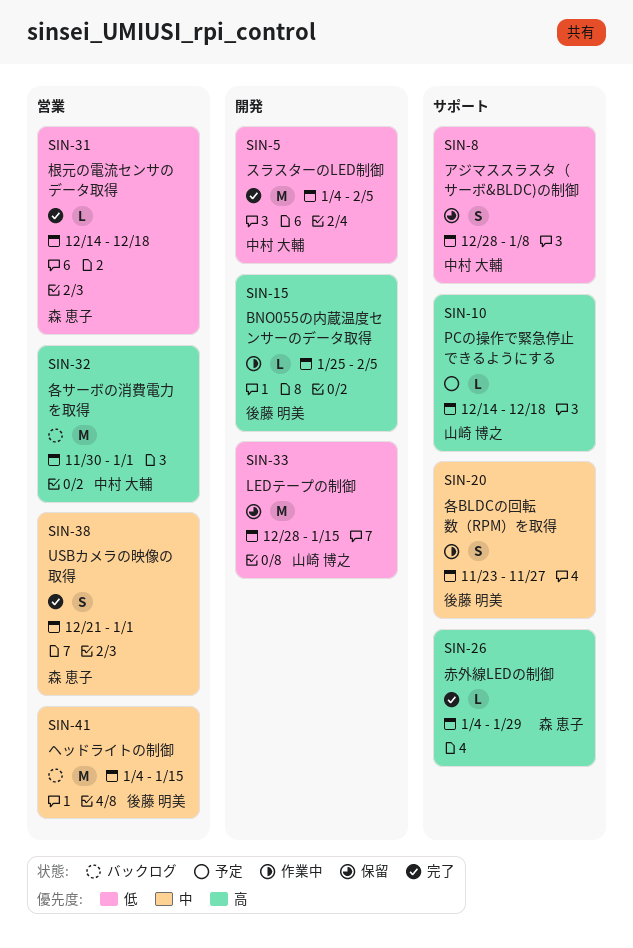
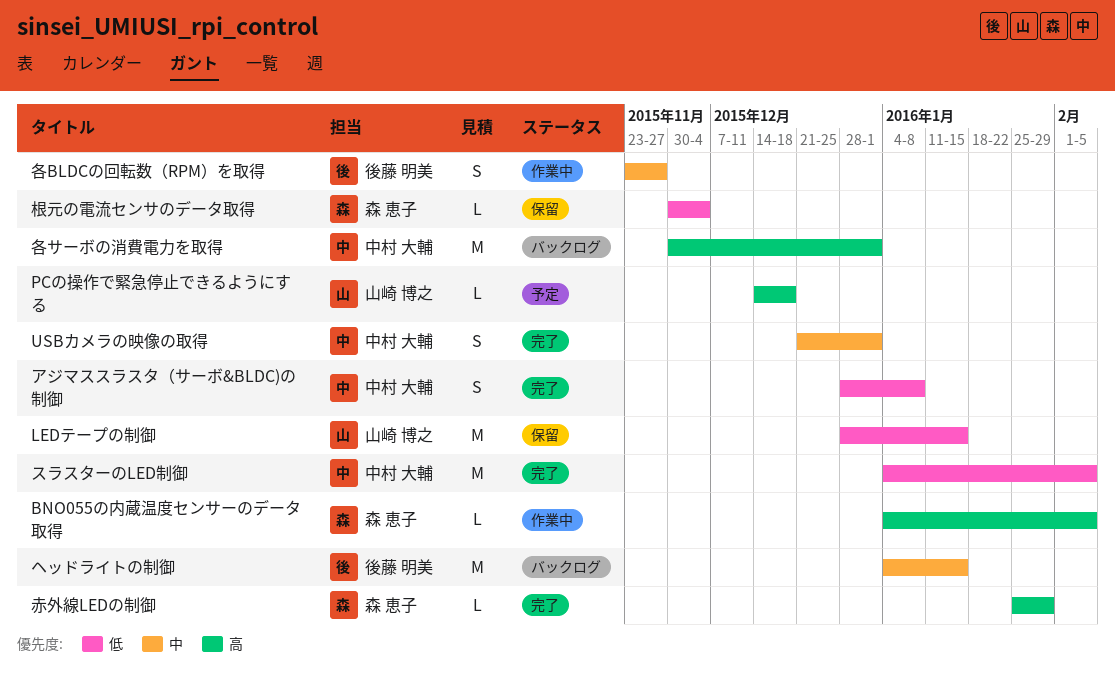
BNO055の内蔵温度センサーのデータ取得, owner: 後藤 明美 -> 森 恵子
BNO055の内蔵温度センサーのデータ取得, start: Jan 25 -> Jan 4
USBカメラの映像の取得, owner: 森 恵子 -> 中村 大輔
アジマススラスタ（サーボ&BLDC)の制御, status: 保留 -> 完了
根元の電流センサのデータ取得, status: 完了 -> 保留
根元の電流センサのデータ取得, start: Dec 14 -> Nov 30
根元の電流センサのデータ取得, due: Dec 18 -> Dec 4
赤外線LEDの制御, start: Jan 4 -> Jan 25

